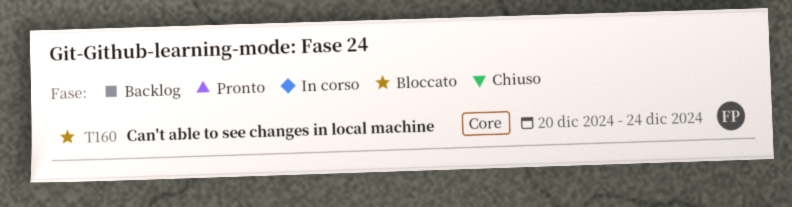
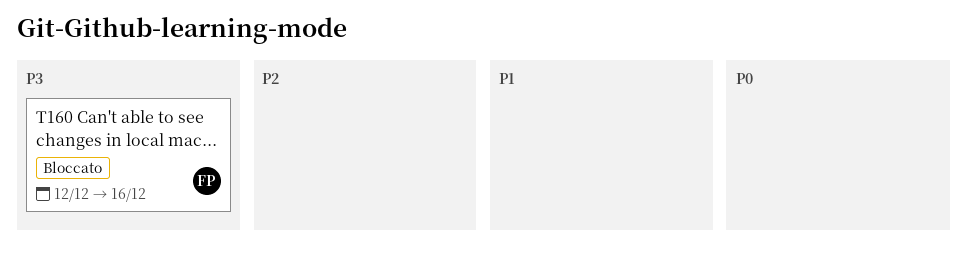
T160, start: Dec 20 -> Dec 12
T160, due: Dec 24 -> Dec 16

